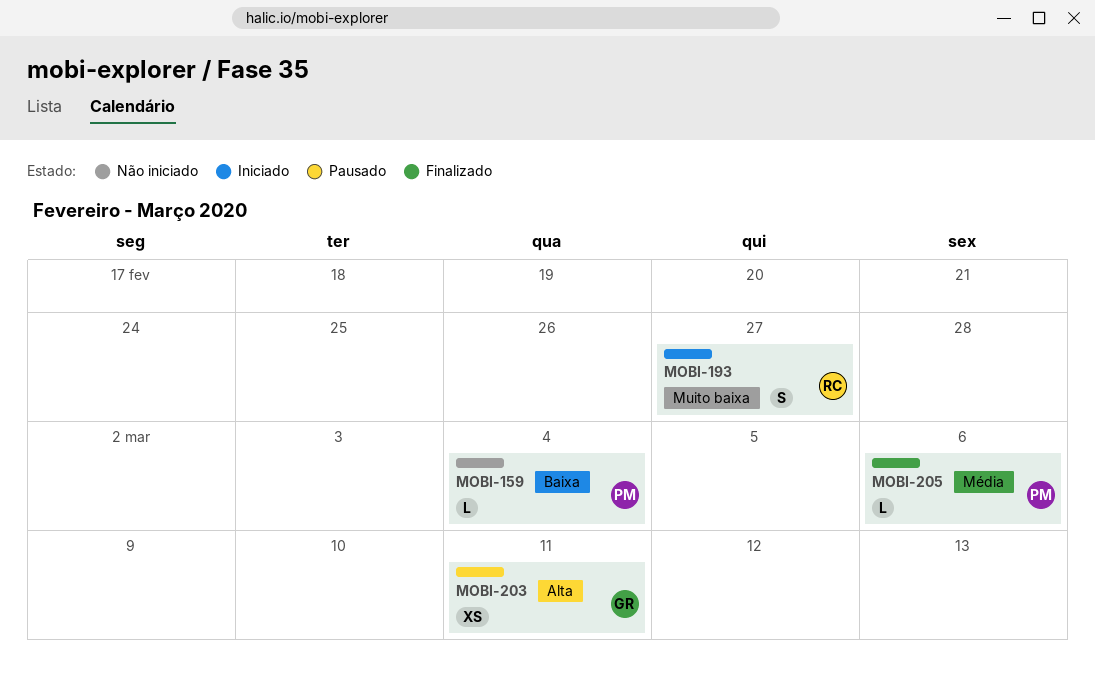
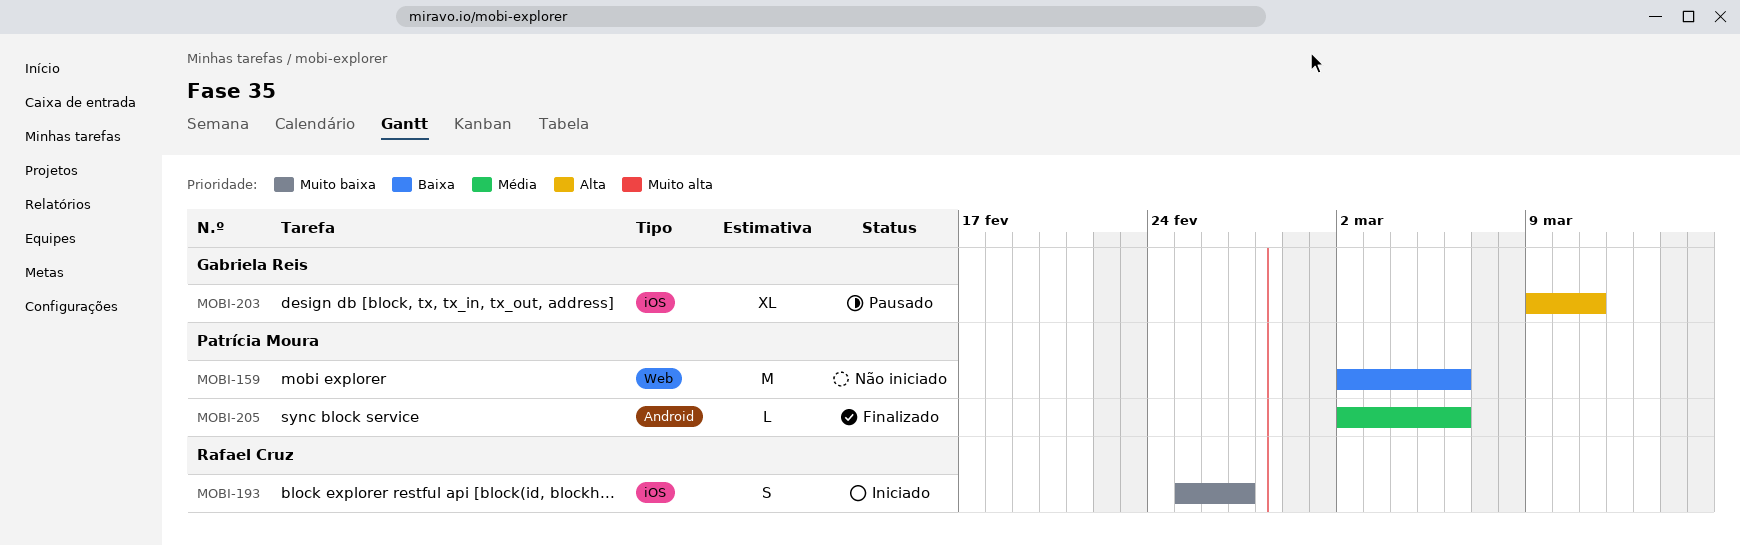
MOBI-159, estimate: L -> M
MOBI-159, due: Mar 4 -> Mar 6
MOBI-203, estimate: XS -> XL

